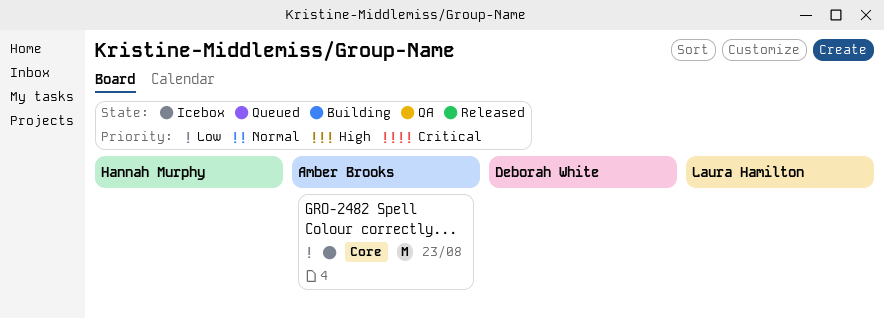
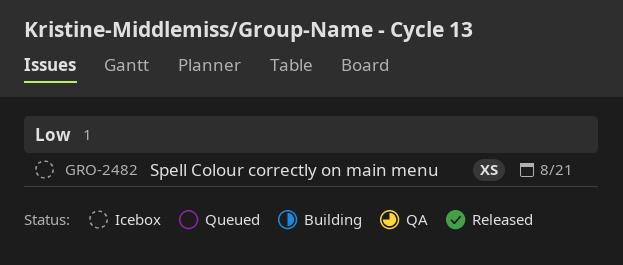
GRO-2482, estimate: M -> XS
GRO-2482, due: Aug 23 -> Aug 21

